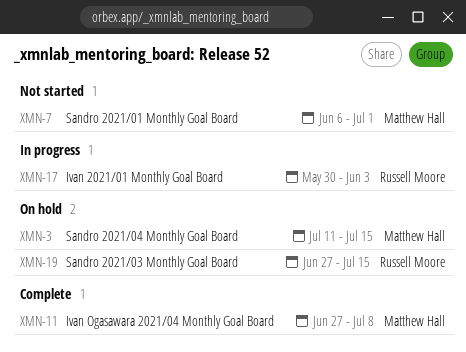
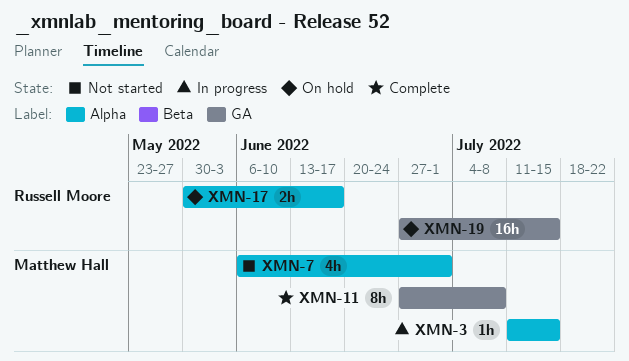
XMN-3, status: On hold -> In progress
XMN-17, status: In progress -> On hold
XMN-17, due: Jun 3 -> Jun 17

